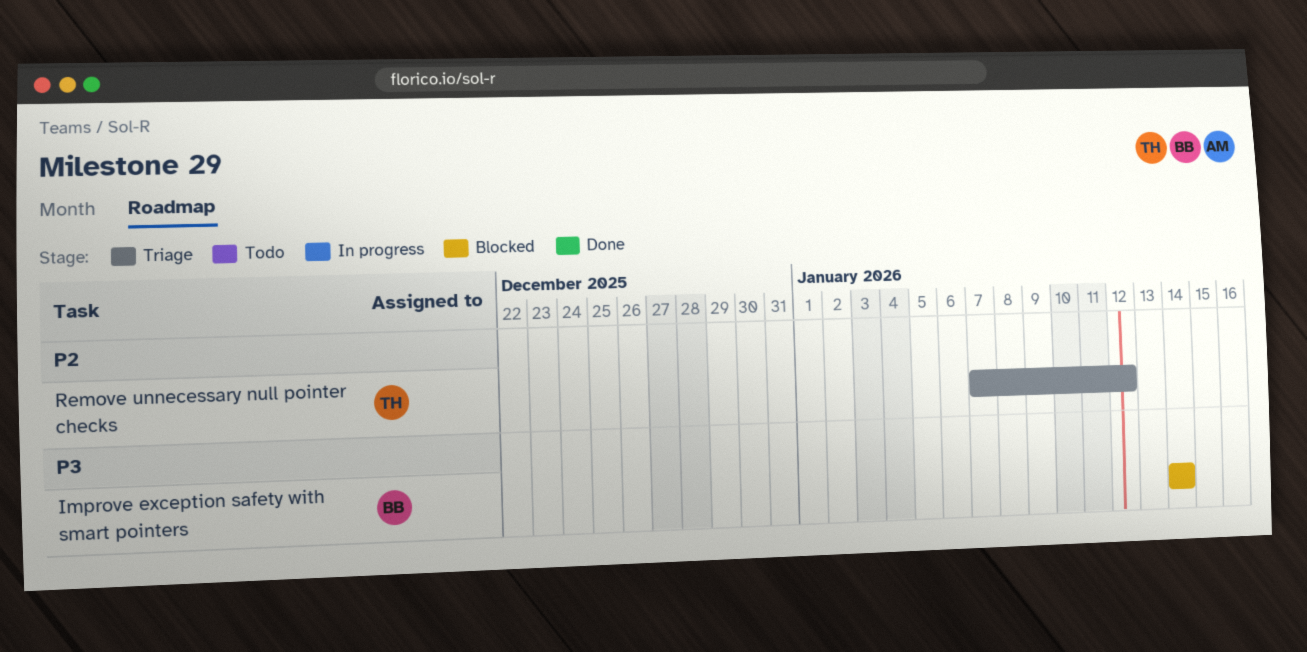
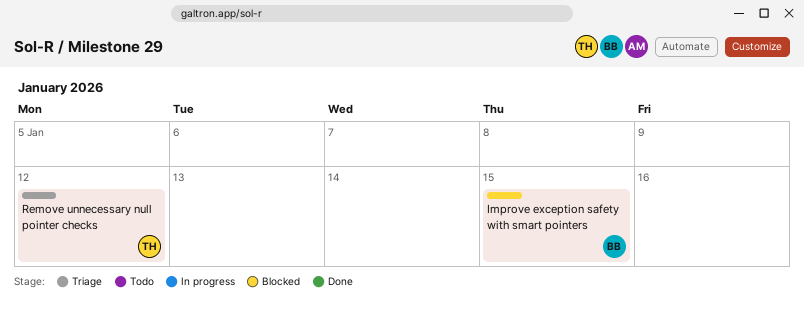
Improve exception safety with smart pointers, due: Jan 14 -> Jan 15

